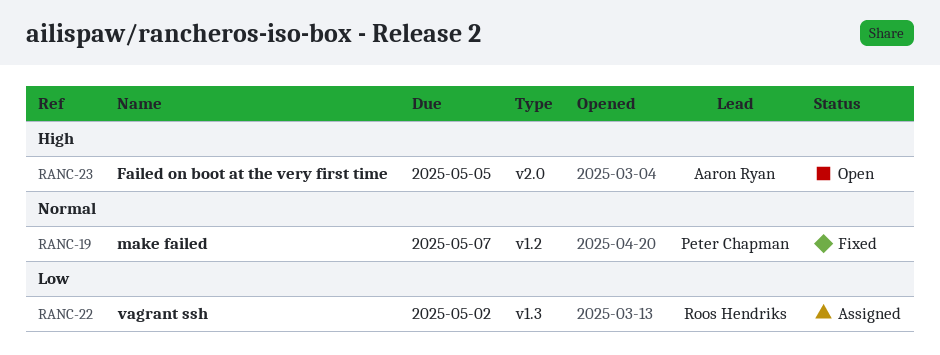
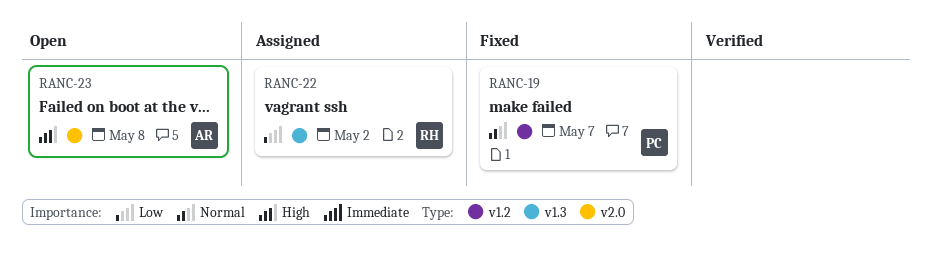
RANC-23, due: May 5 -> May 8

